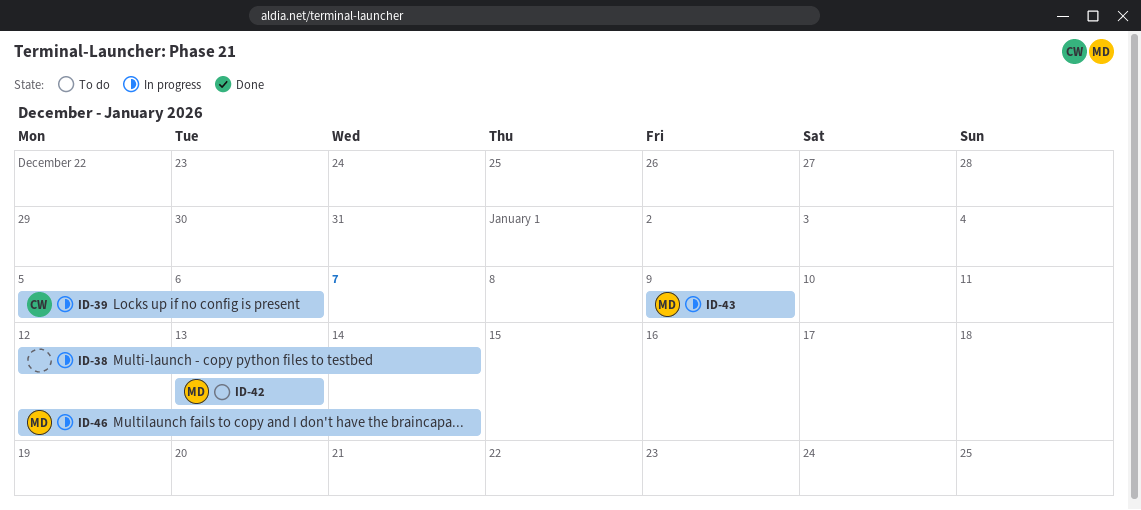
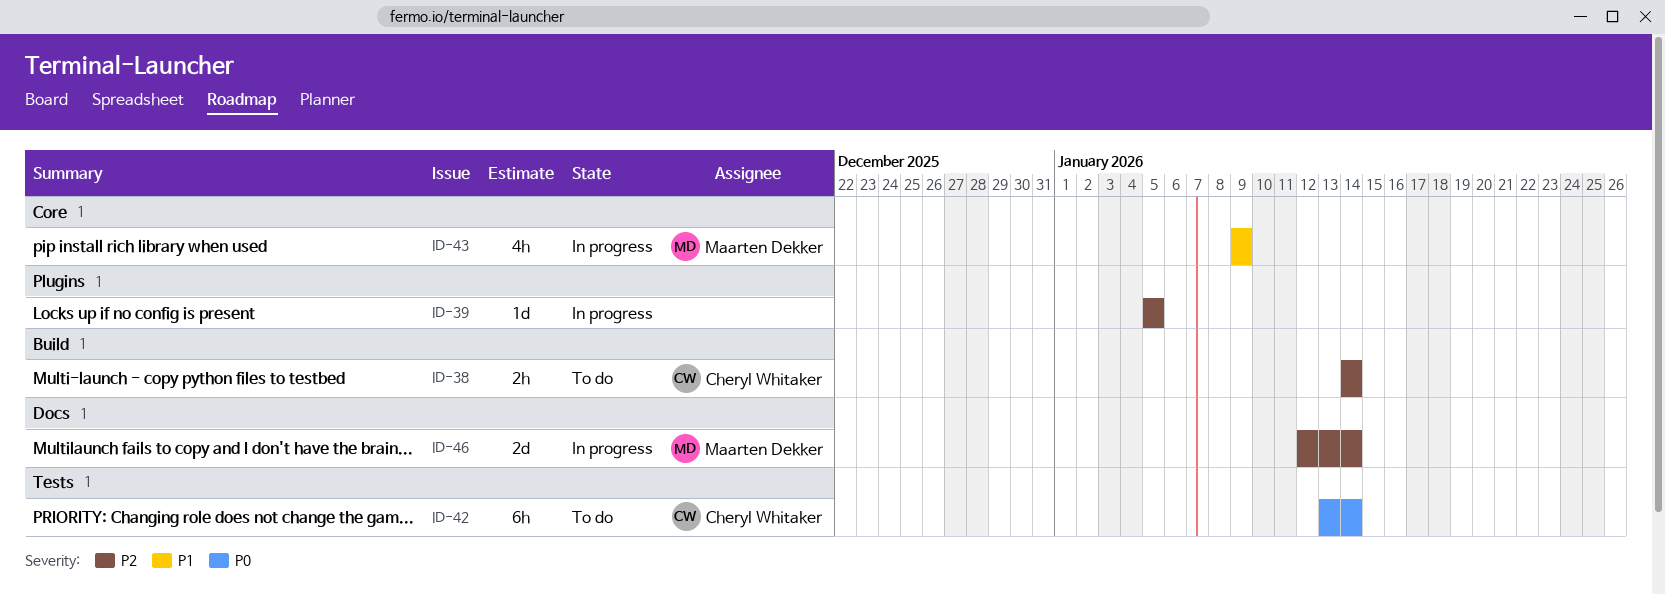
ID-38, status: In progress -> To do
ID-38, owner: none -> Cheryl Whitaker
ID-38, start: Jan 12 -> Jan 14
ID-39, owner: Cheryl Whitaker -> none
ID-39, due: Jan 6 -> Jan 5
ID-42, owner: Maarten Dekker -> Cheryl Whitaker
ID-42, due: Jan 13 -> Jan 14

